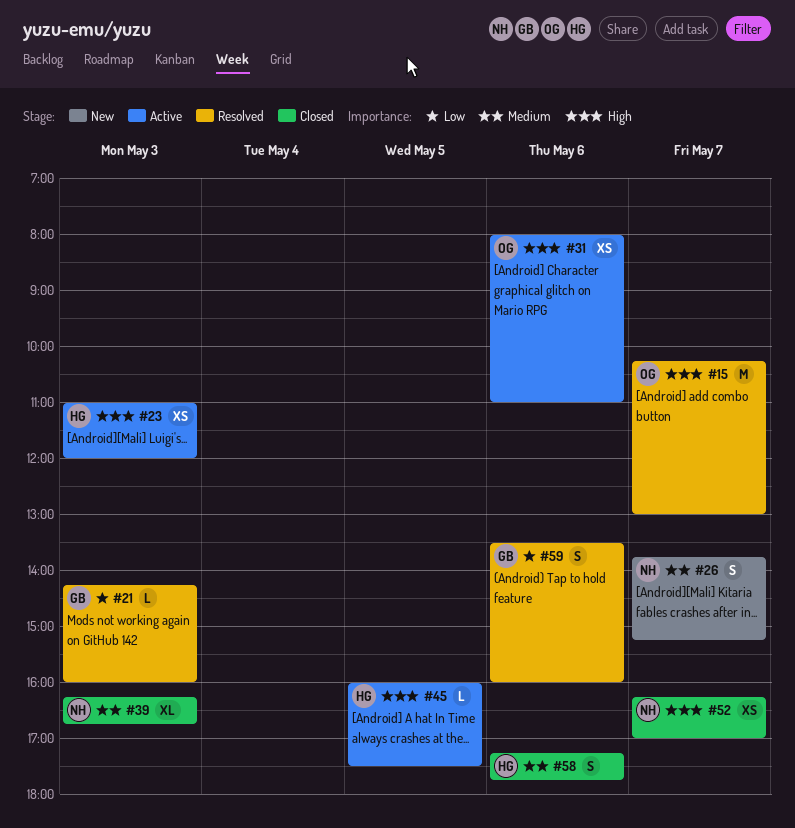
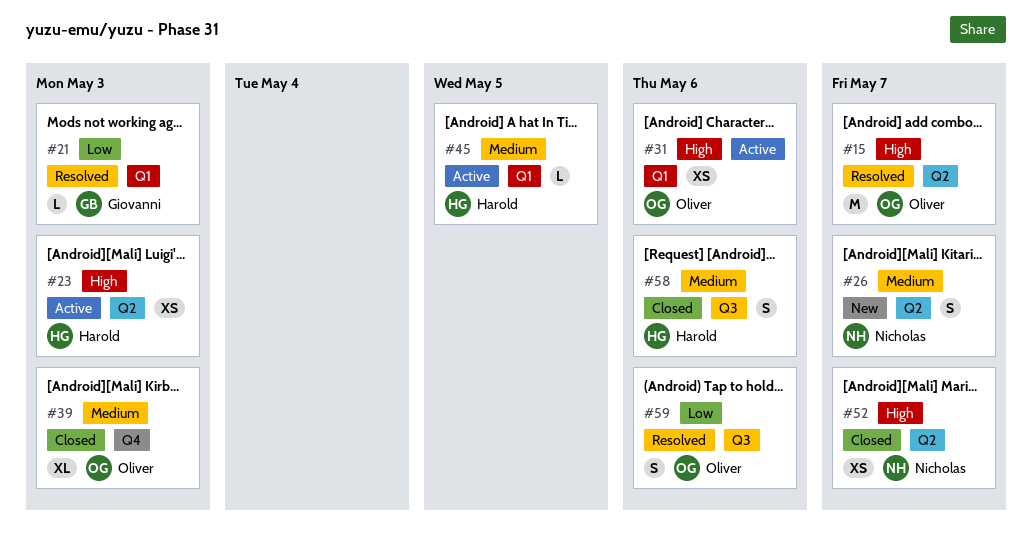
#39, owner: Nicholas -> Oliver
#45, priority: High -> Medium
#59, owner: Giovanni -> Oliver

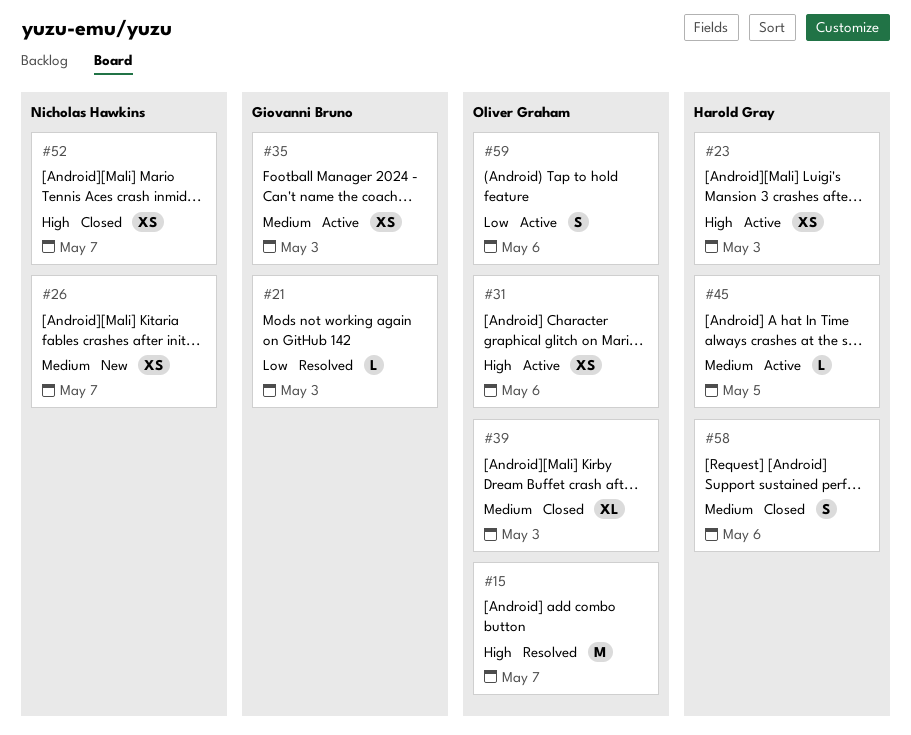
#26, estimate: S -> XS
#35: none -> present
#59, status: Resolved -> Active

